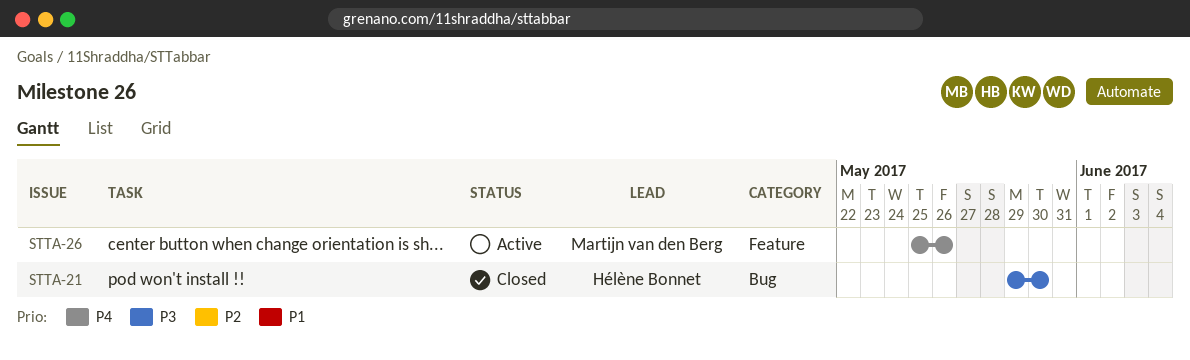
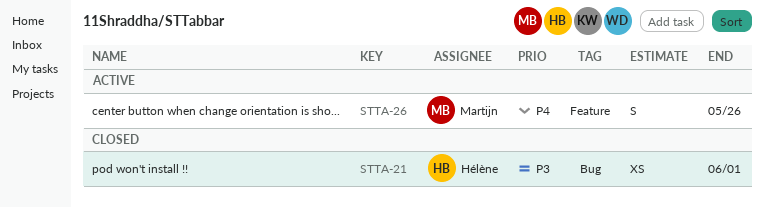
STTA-21, due: May 30 -> Jun 1

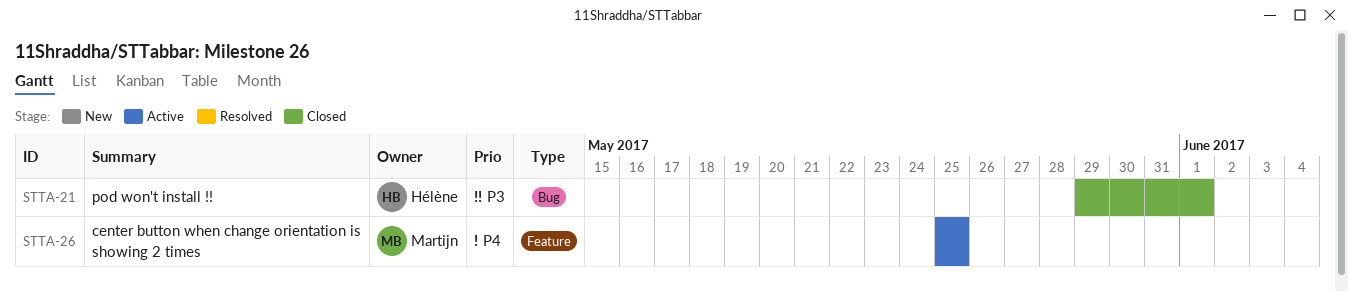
STTA-26, due: May 26 -> May 25

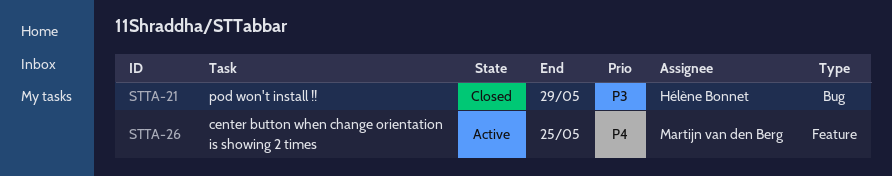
STTA-21, due: Jun 1 -> May 29

